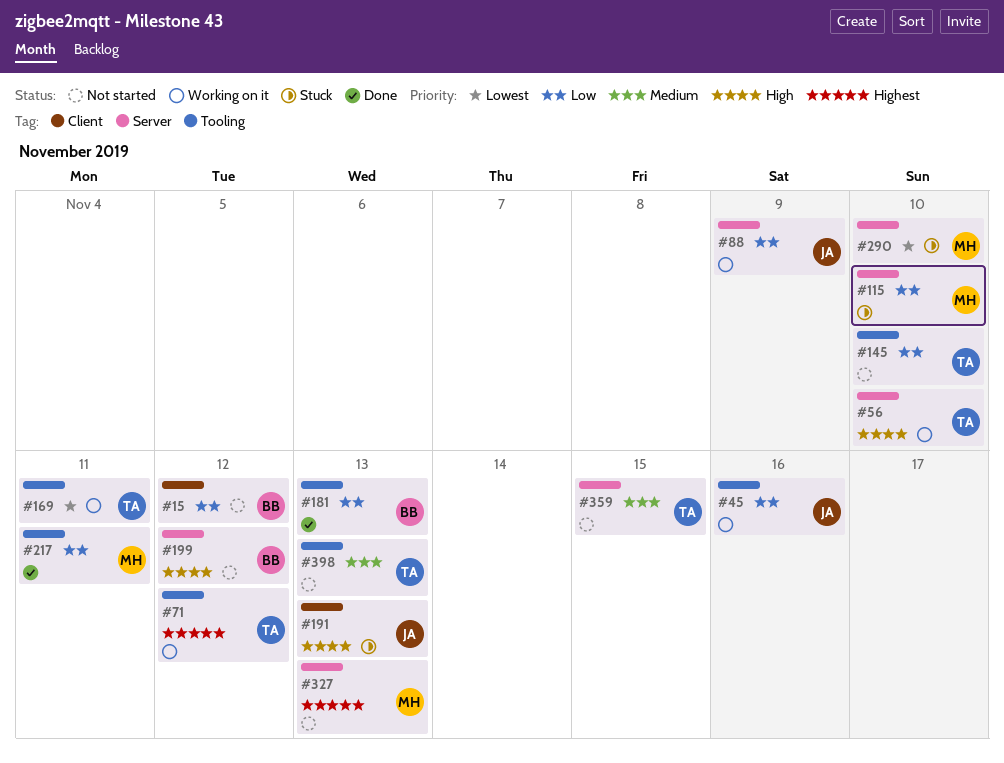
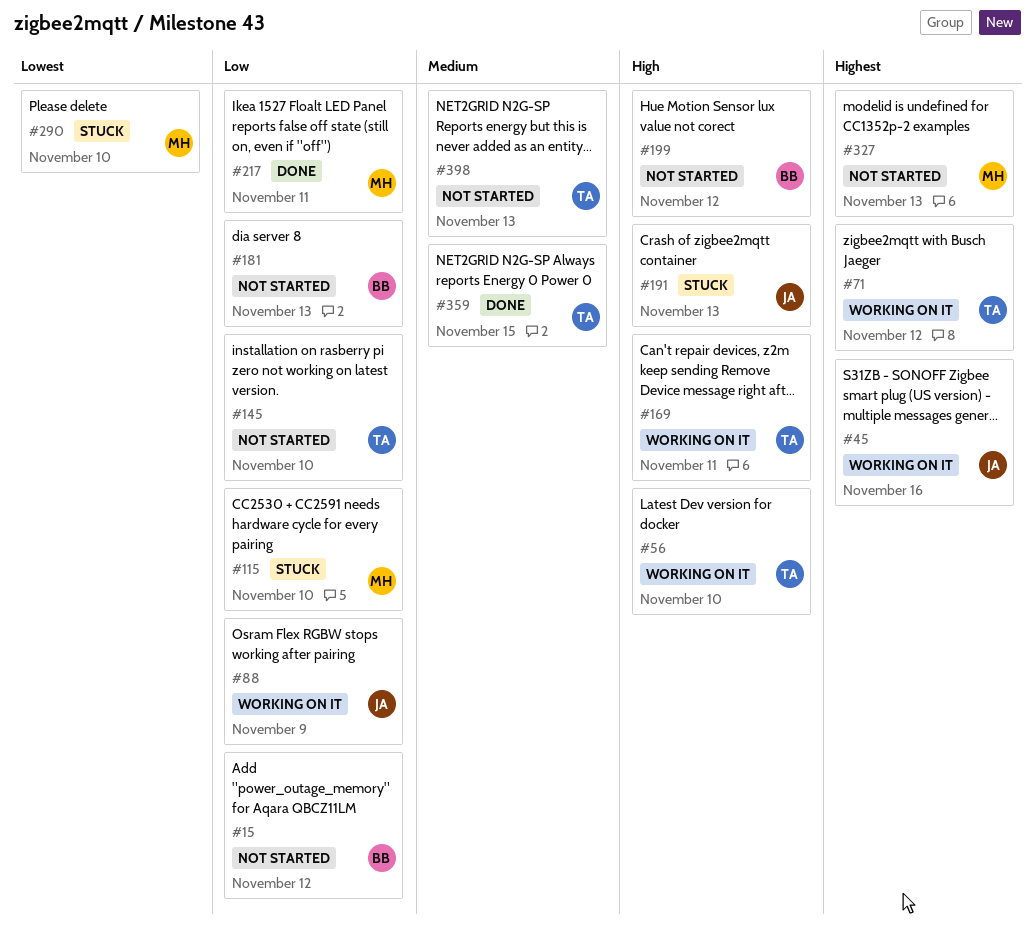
#45, priority: Low -> Highest
#169, priority: Lowest -> High
#181, status: Done -> Not started
#359, status: Not started -> Done

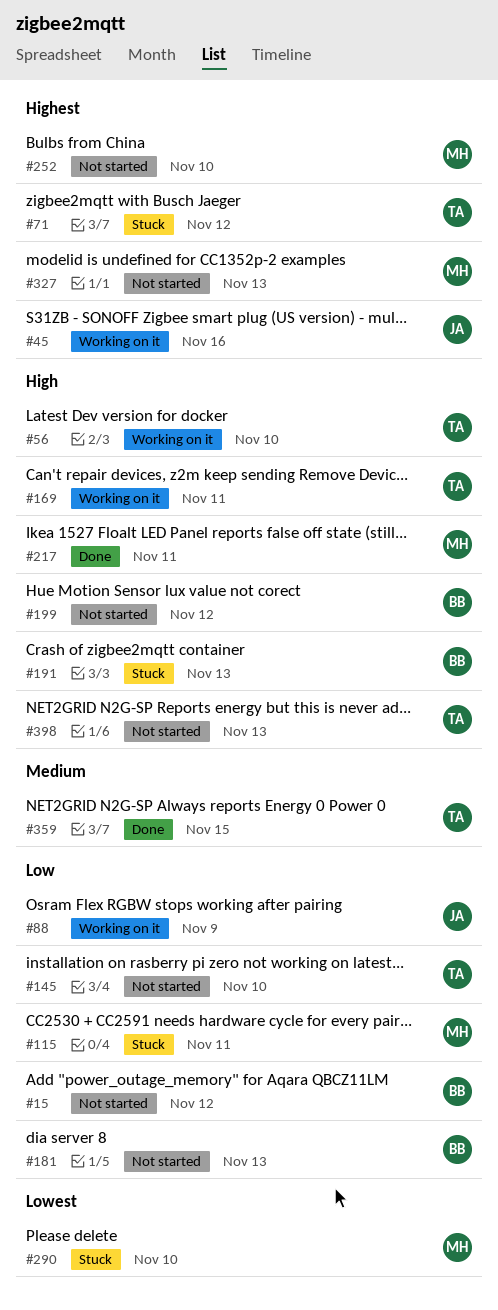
#71, status: Working on it -> Stuck
#115, due: Nov 10 -> Nov 11
#191, owner: JA -> BB
#217, priority: Low -> High
#252: none -> present
#398, priority: Medium -> High

